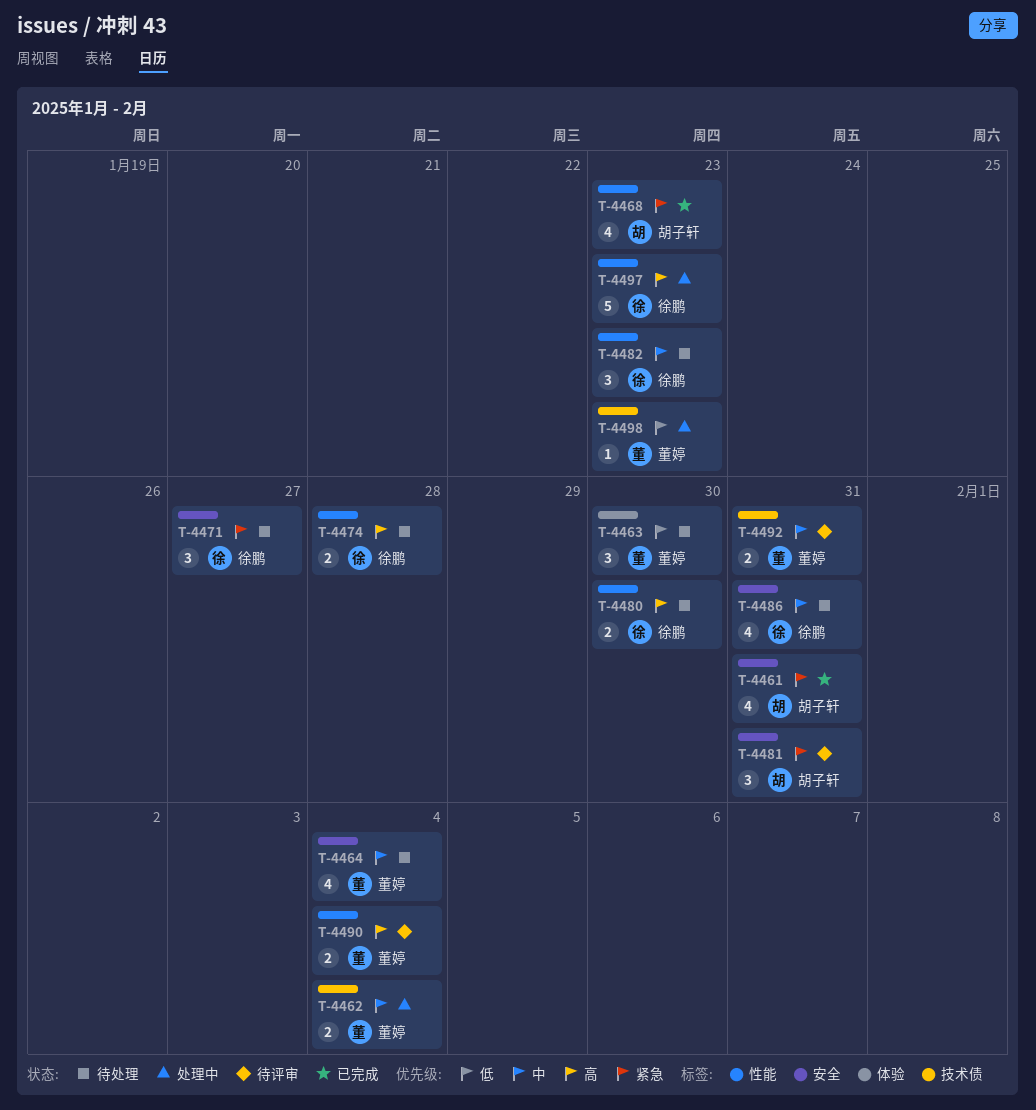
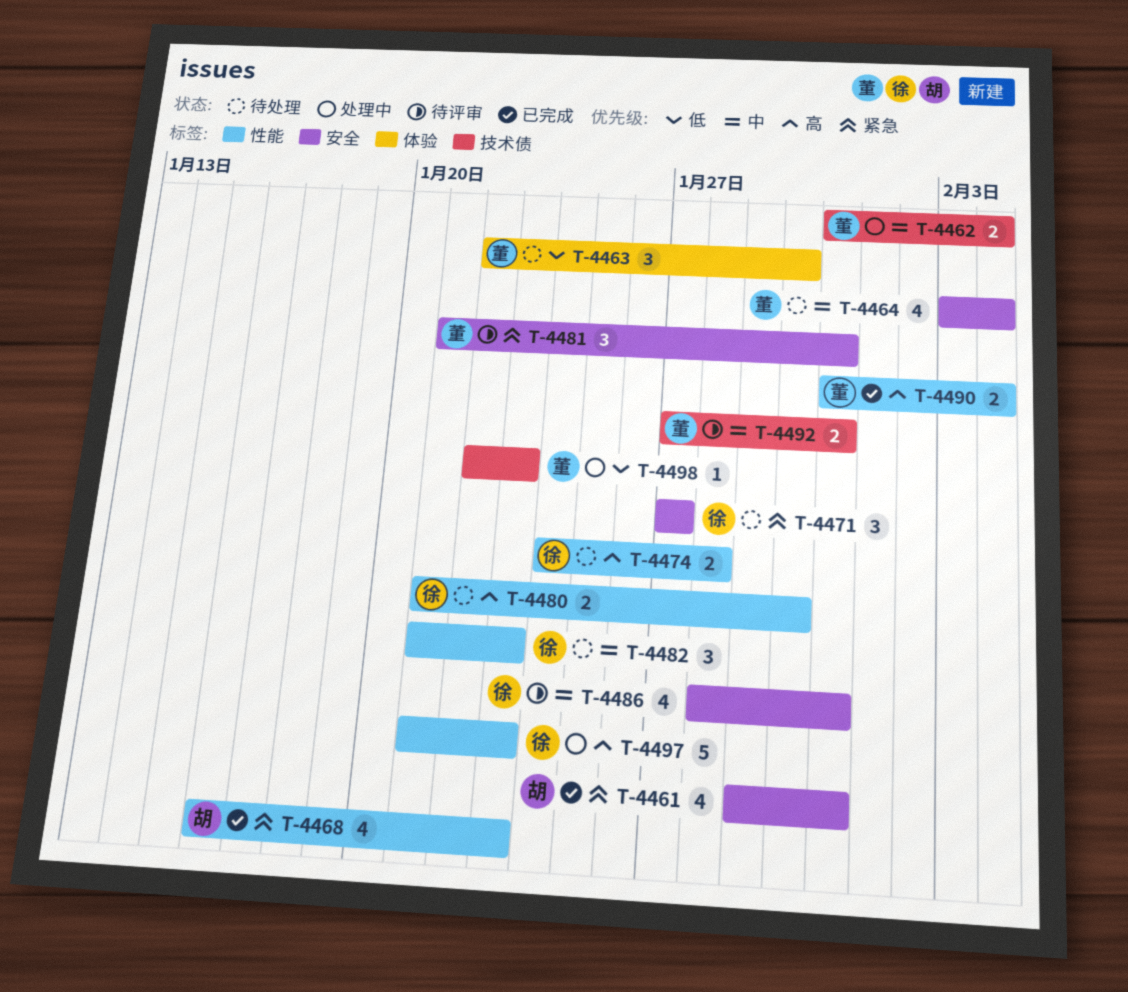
T-4481, owner: 胡子轩 -> 董婷
T-4486, status: 待处理 -> 待评审
T-4490, status: 待评审 -> 已完成

